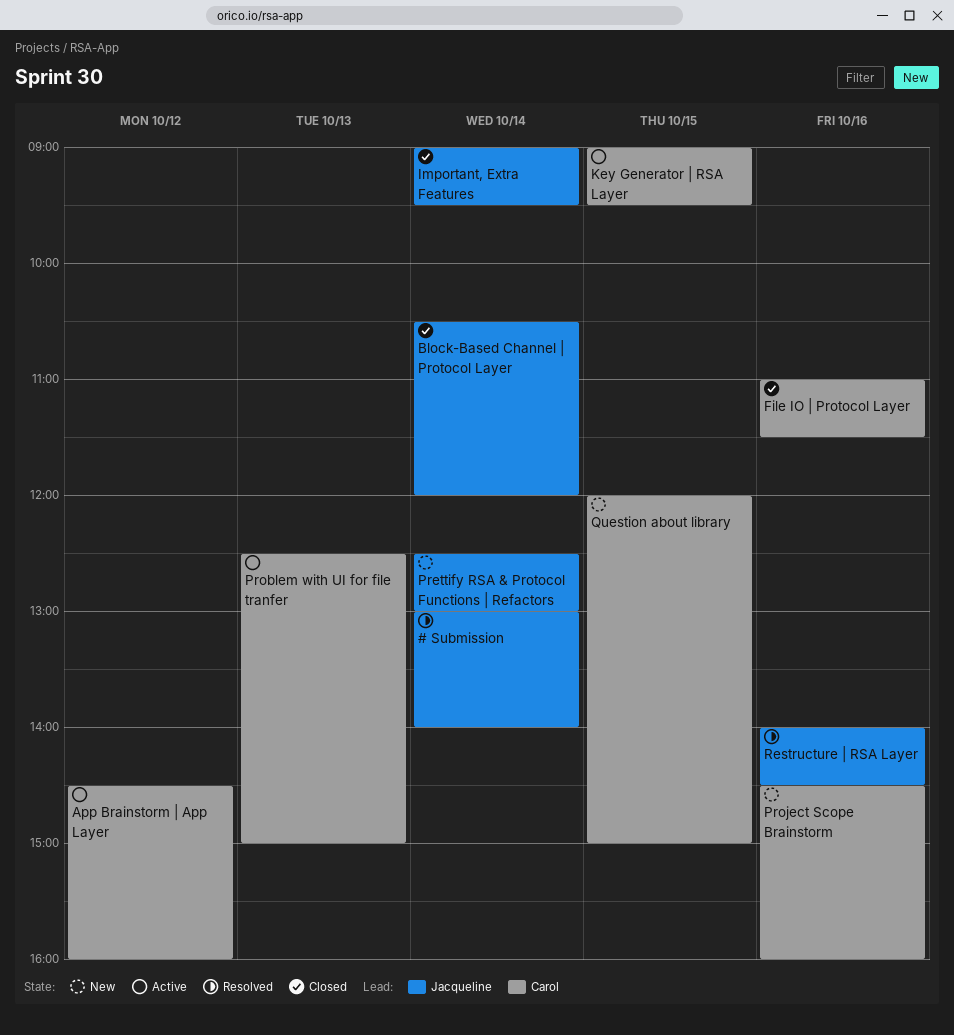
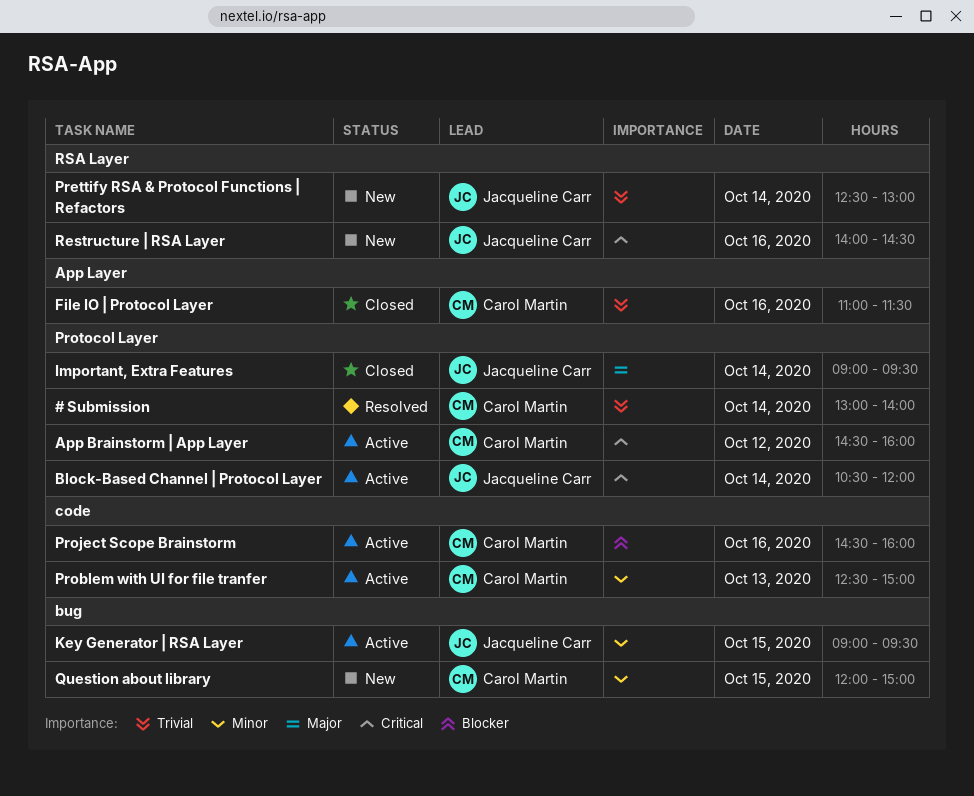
# Submission, owner: Jacqueline Carr -> Carol Martin
Block-Based Channel | Protocol Layer, status: Closed -> Active
Key Generator | RSA Layer, owner: Carol Martin -> Jacqueline Carr
Project Scope Brainstorm, status: New -> Active
Restructure | RSA Layer, status: Resolved -> New

